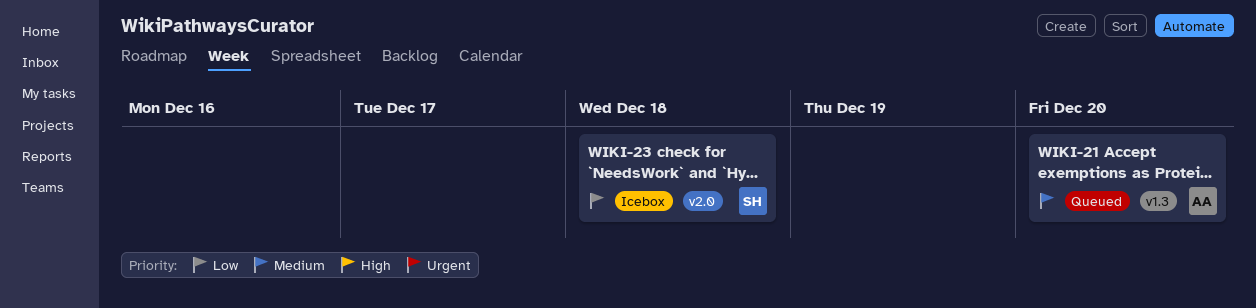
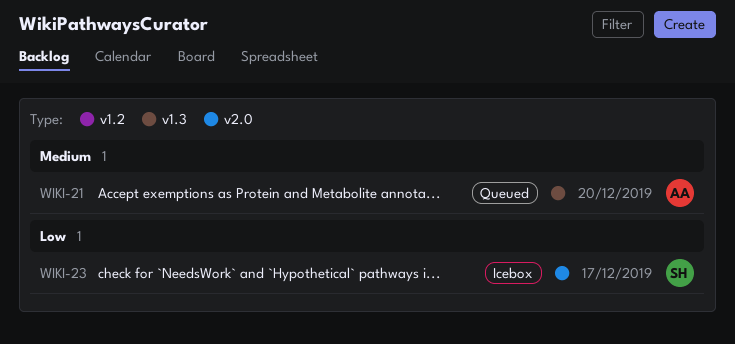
WIKI-23, due: Dec 18 -> Dec 17

